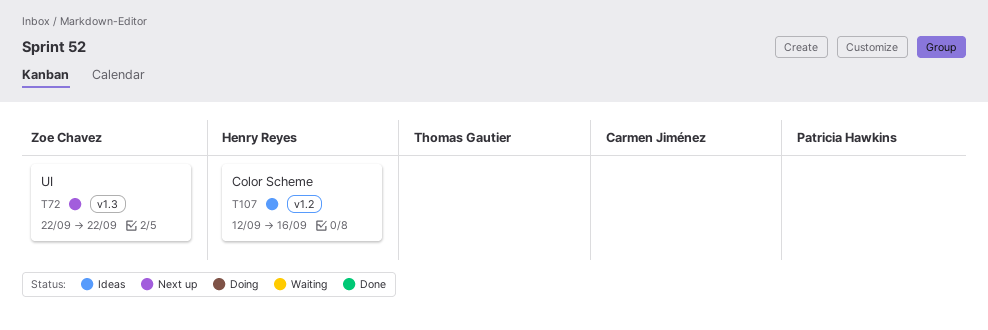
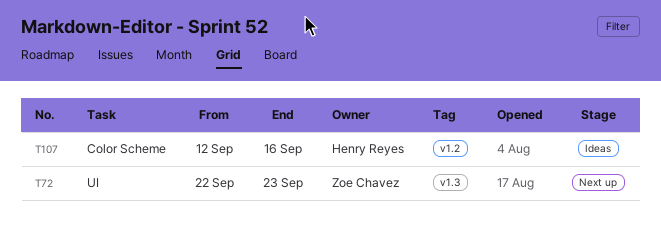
T72, due: Sep 22 -> Sep 23

